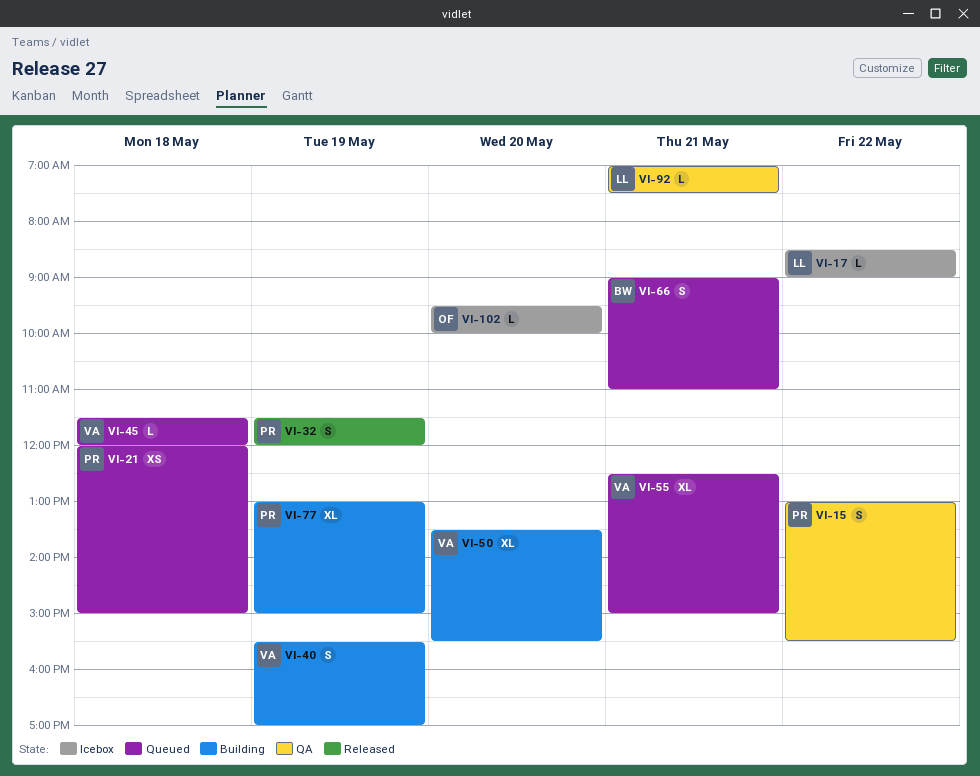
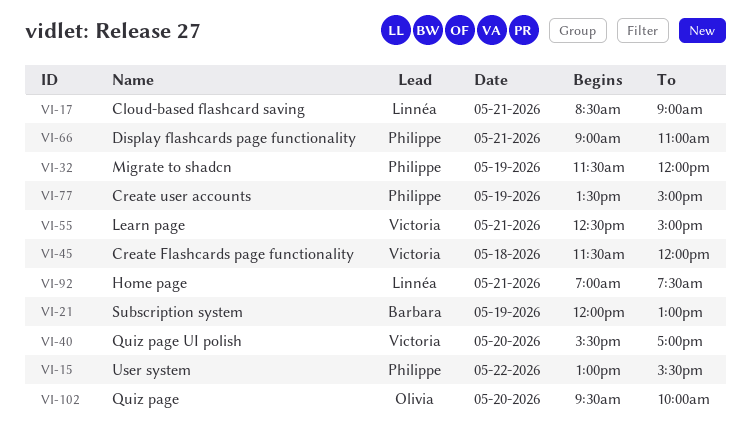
VI-17, day: May 22 -> May 21
VI-21, owner: Philippe -> Barbara
VI-21, day: May 18 -> May 19
VI-21, ends: 15:00 -> 13:00
VI-40, day: May 19 -> May 20
VI-50: present -> none
VI-66, owner: Barbara -> Philippe
VI-77, begins: 13:00 -> 13:30

